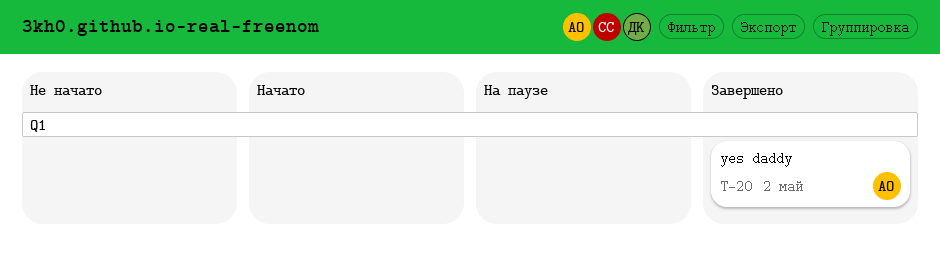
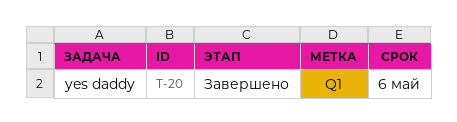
T-20, due: May 2 -> May 6

